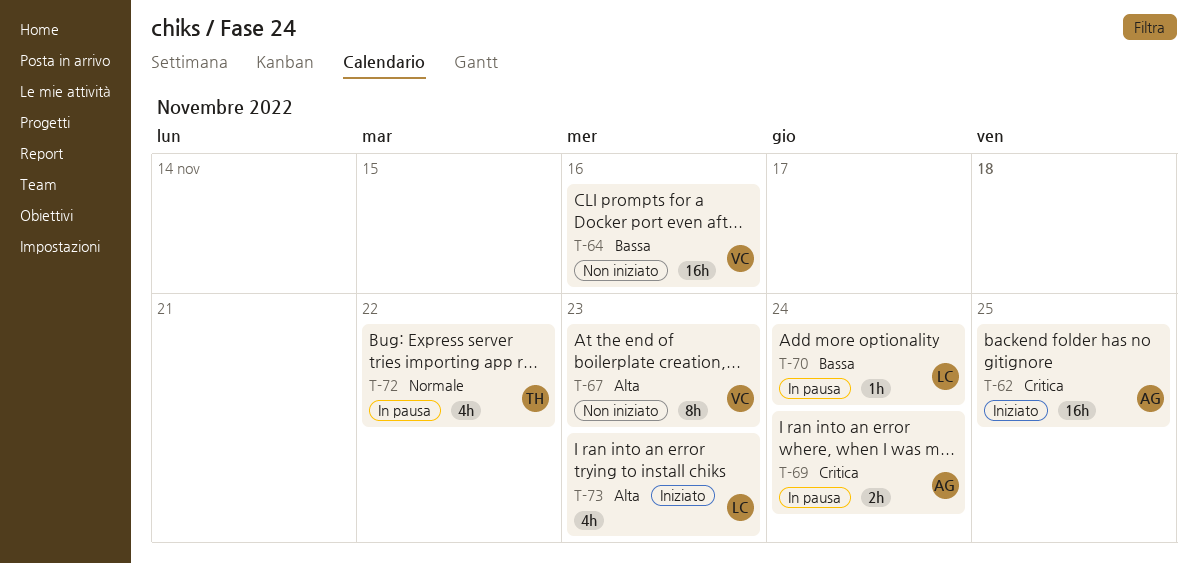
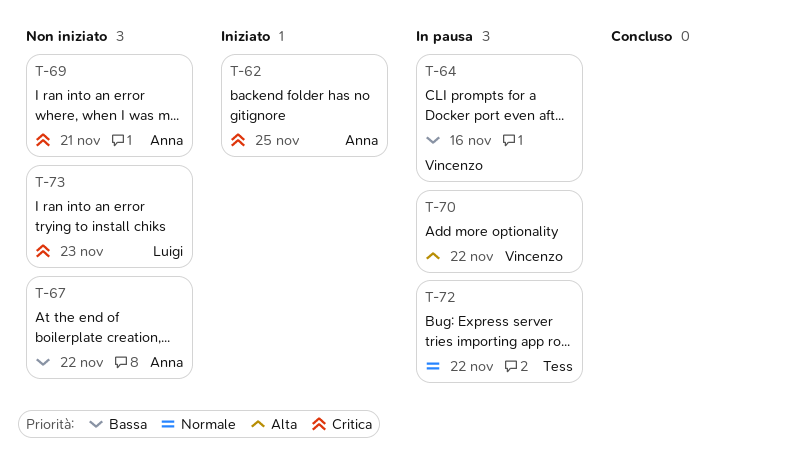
T-64, status: Non iniziato -> In pausa
T-67, owner: Vincenzo -> Anna
T-67, priority: Alta -> Bassa
T-67, due: Nov 23 -> Nov 22
T-69, status: In pausa -> Non iniziato
T-69, due: Nov 24 -> Nov 21
T-70, owner: Luigi -> Vincenzo
T-70, priority: Bassa -> Alta
T-70, due: Nov 24 -> Nov 22
T-73, status: Iniziato -> Non iniziato
T-73, priority: Alta -> Critica

